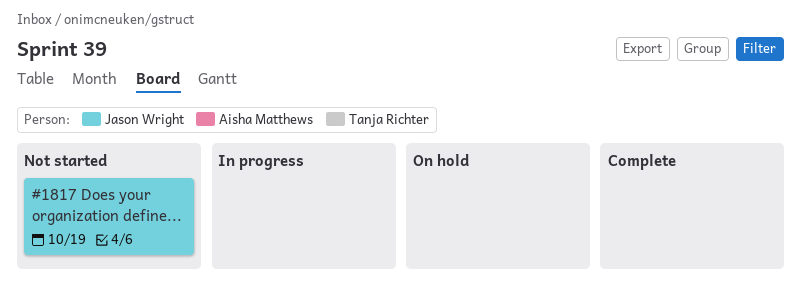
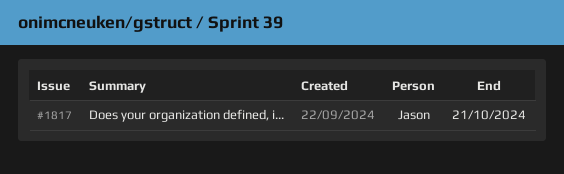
#1817, due: Oct 19 -> Oct 21

